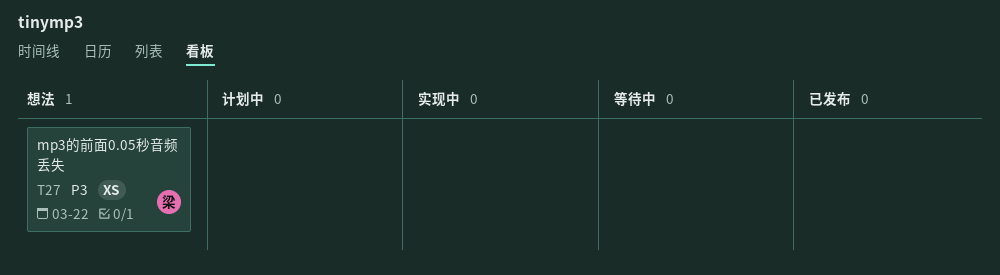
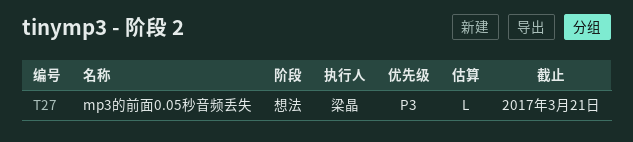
T27, estimate: XS -> L
T27, due: Mar 22 -> Mar 21

